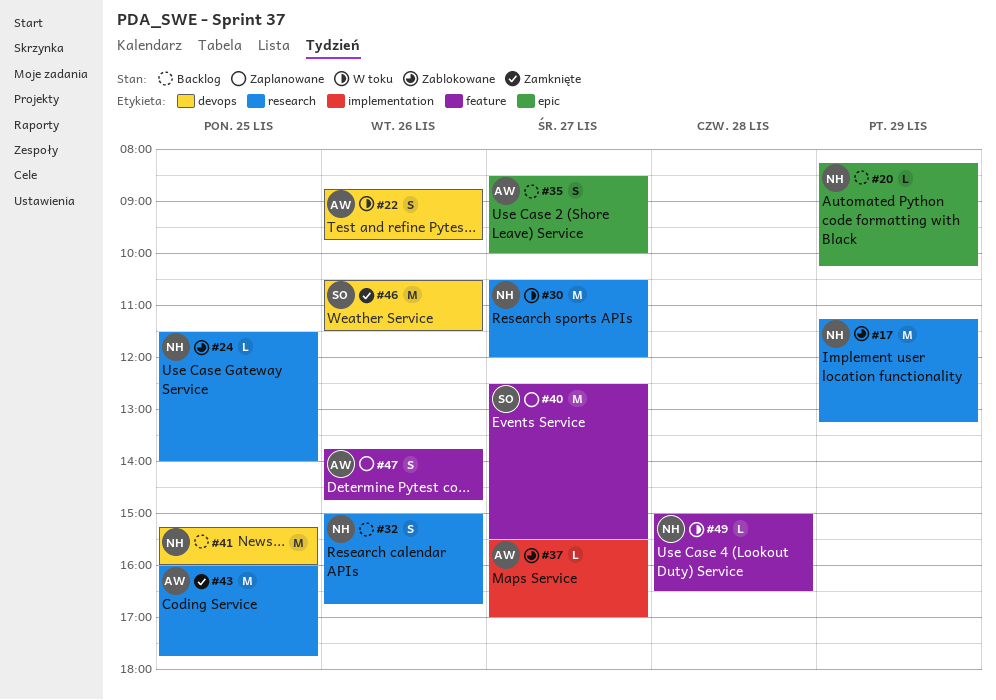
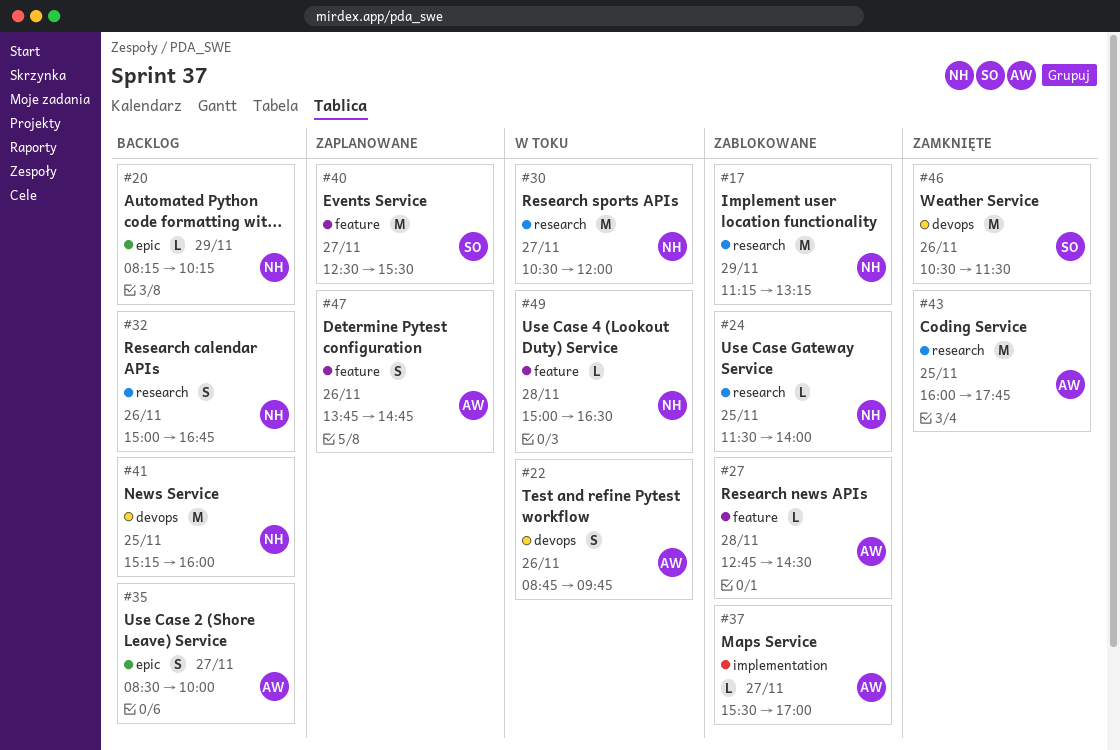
#27: none -> present

